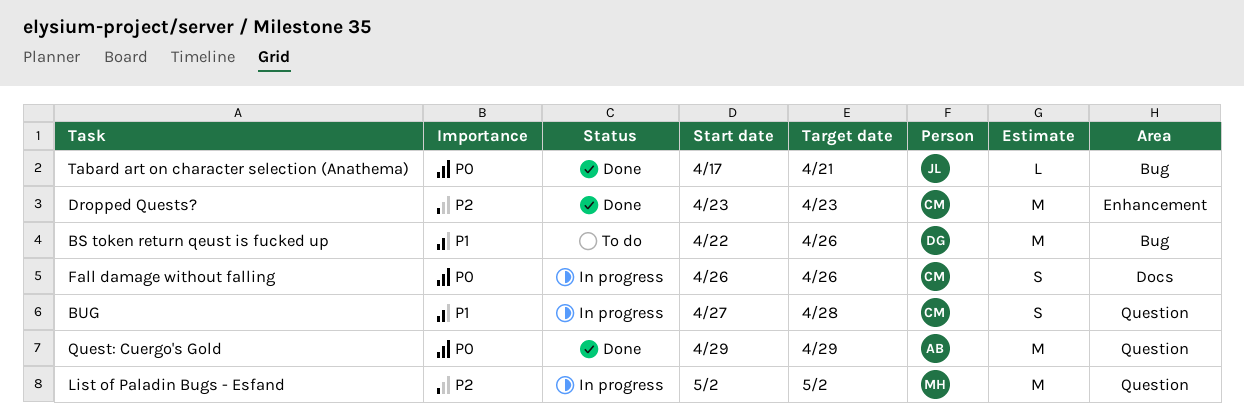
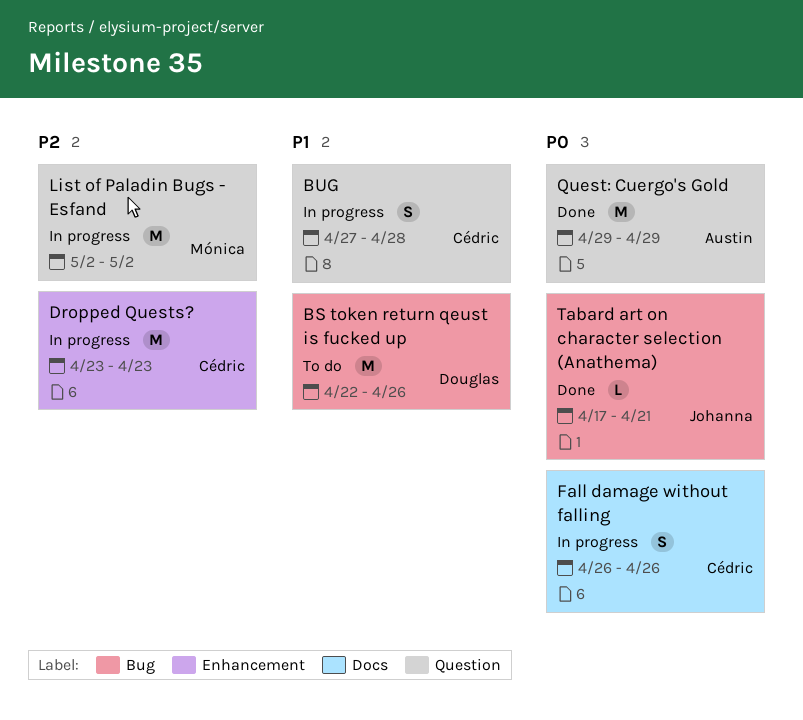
Dropped Quests?, status: Done -> In progress

